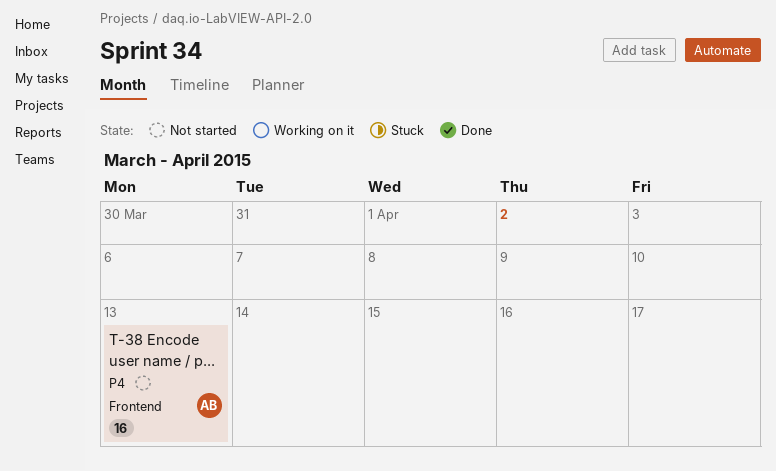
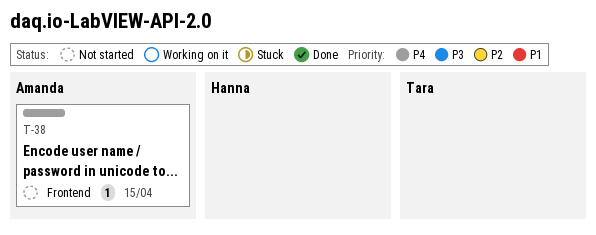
T-38, estimate: 16 -> 1
T-38, due: Apr 13 -> Apr 15

